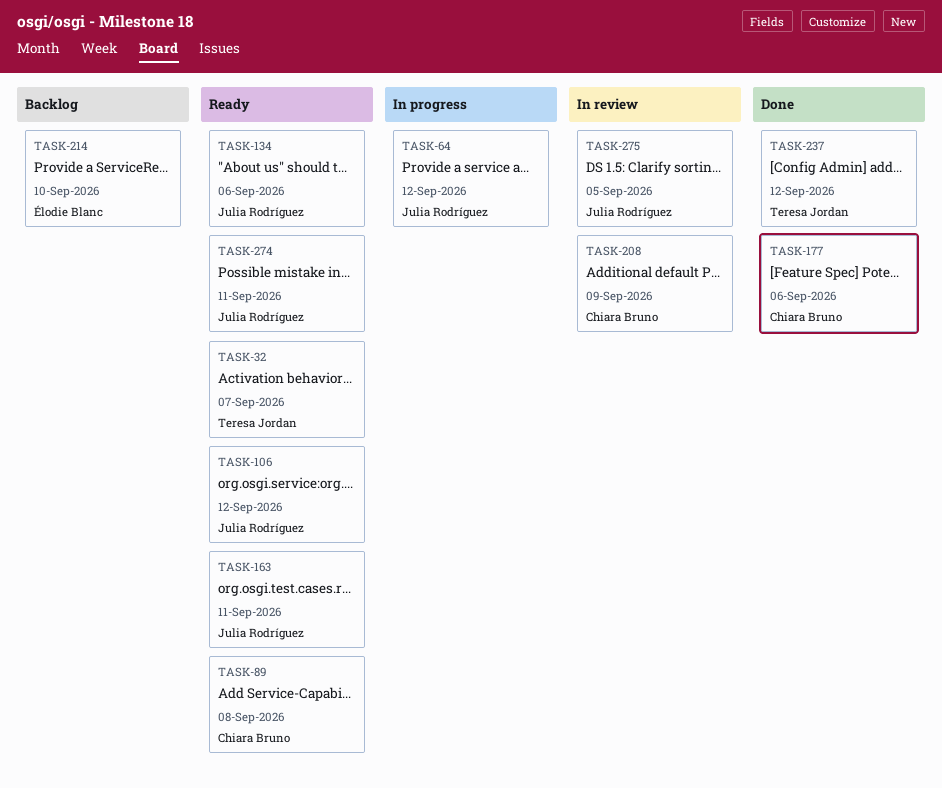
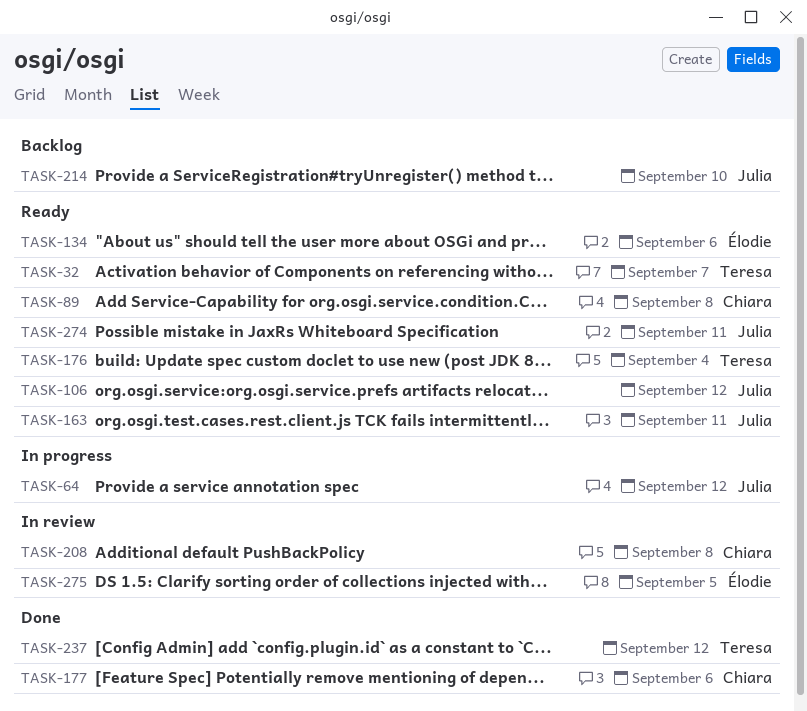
TASK-134, owner: Julia Rodríguez -> Élodie Blanc
TASK-176: none -> present
TASK-208, due: Sep 9 -> Sep 8
TASK-214, owner: Élodie Blanc -> Julia Rodríguez
TASK-275, owner: Julia Rodríguez -> Élodie Blanc

